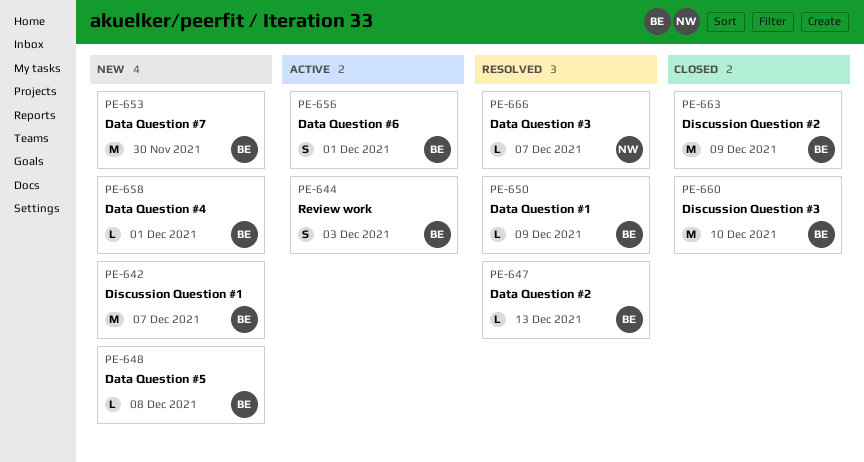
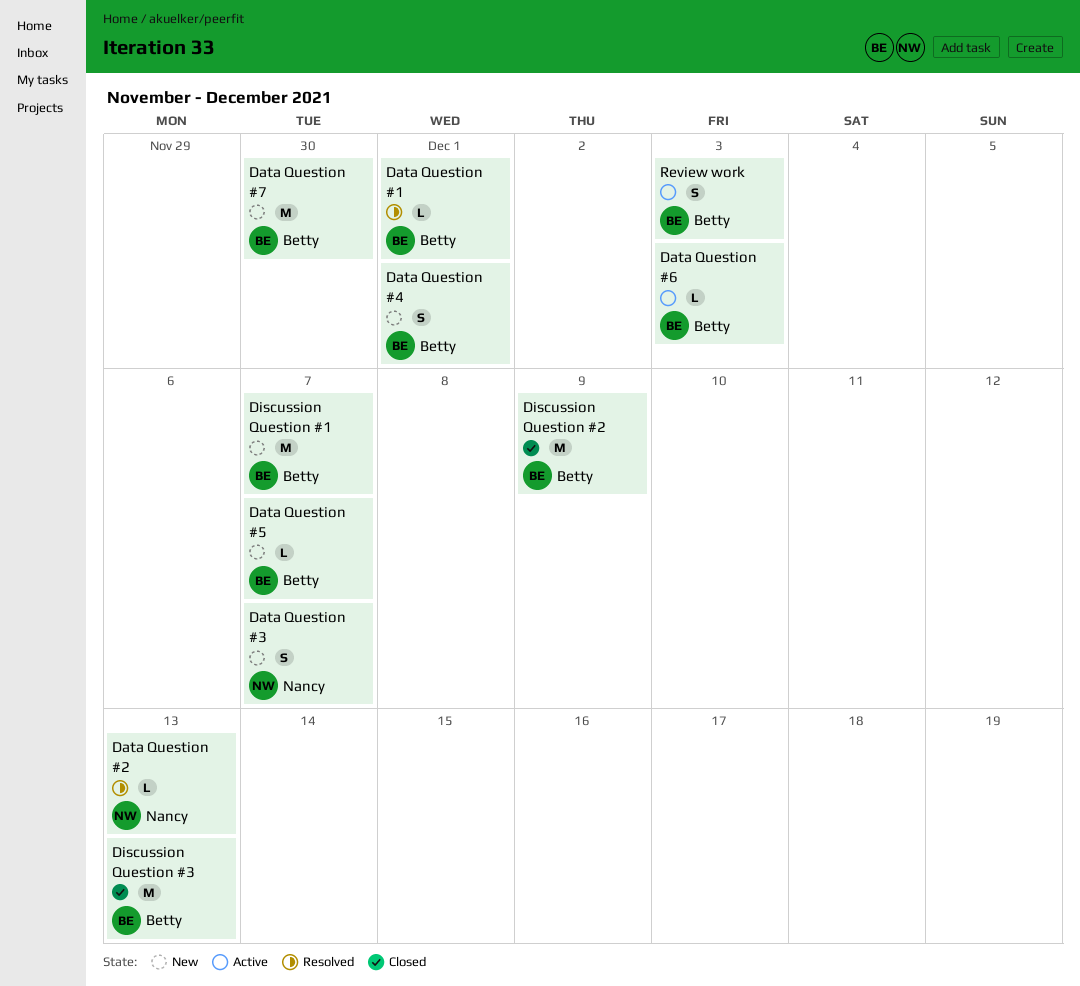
Data Question #1, due: Dec 9 -> Dec 1
Data Question #2, owner: Betty -> Nancy
Data Question #3, status: Resolved -> New
Data Question #3, estimate: L -> S
Data Question #4, estimate: L -> S
Data Question #5, due: Dec 8 -> Dec 7
Data Question #6, estimate: S -> L
Data Question #6, due: Dec 1 -> Dec 3
Discussion Question #3, due: Dec 10 -> Dec 13

